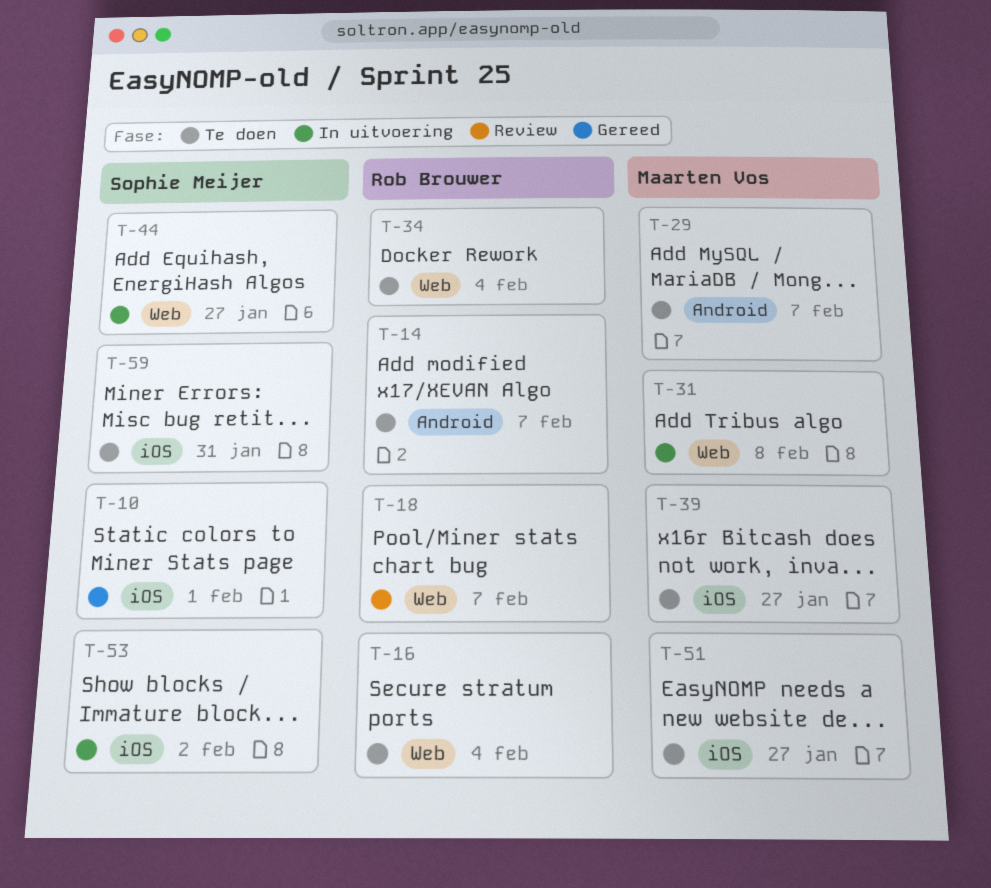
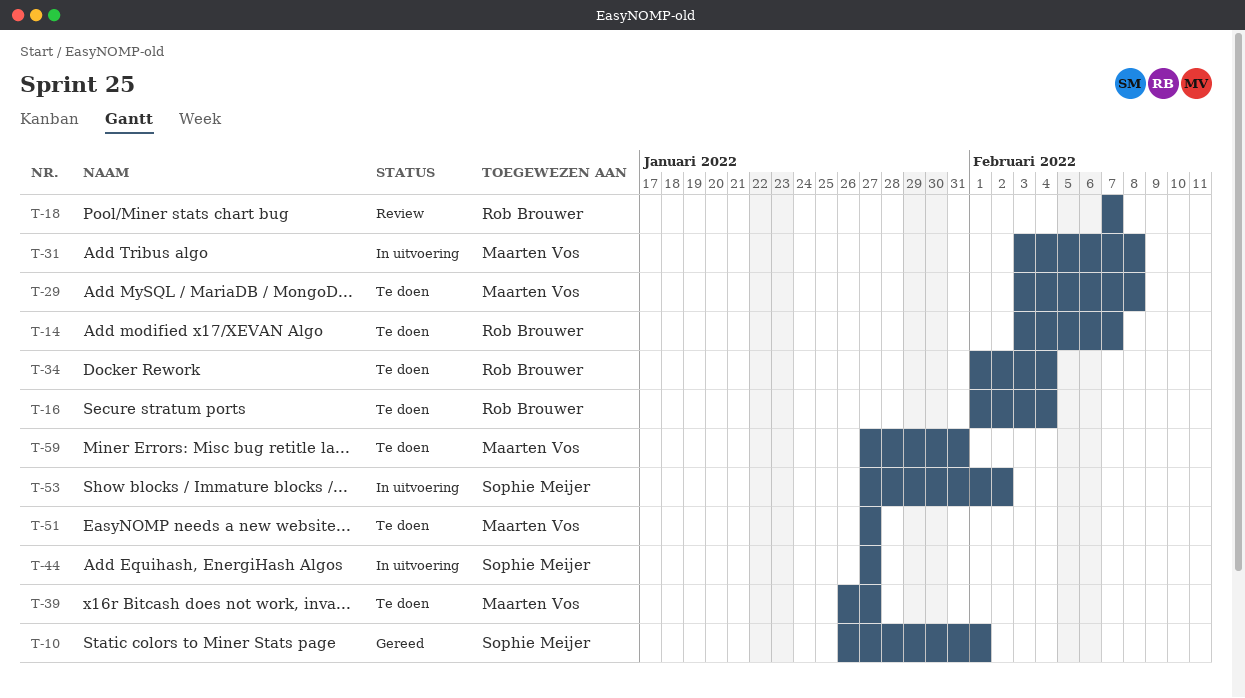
T-29, due: Feb 7 -> Feb 8
T-59, owner: Sophie Meijer -> Maarten Vos

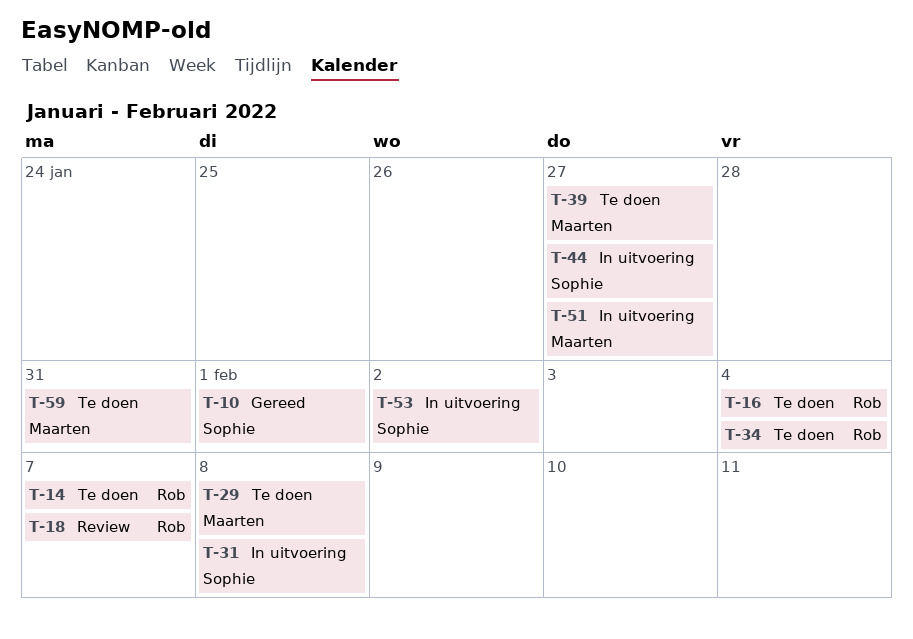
T-31, owner: Maarten Vos -> Sophie Meijer
T-51, status: Te doen -> In uitvoering

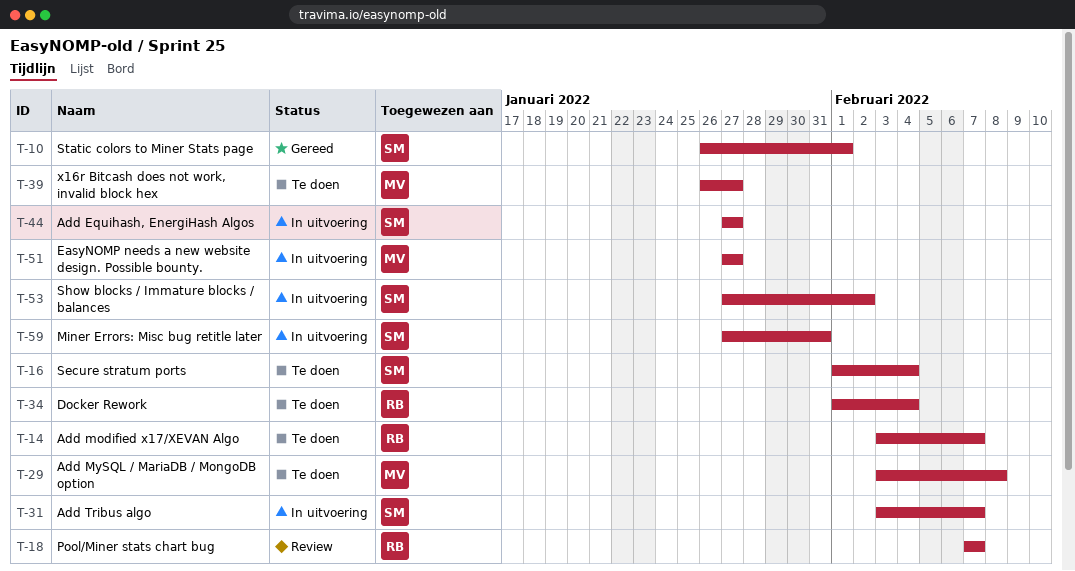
T-16, owner: Rob -> Sophie
T-31, due: Feb 8 -> Feb 7
T-59, status: Te doen -> In uitvoering
T-59, owner: Maarten -> Sophie

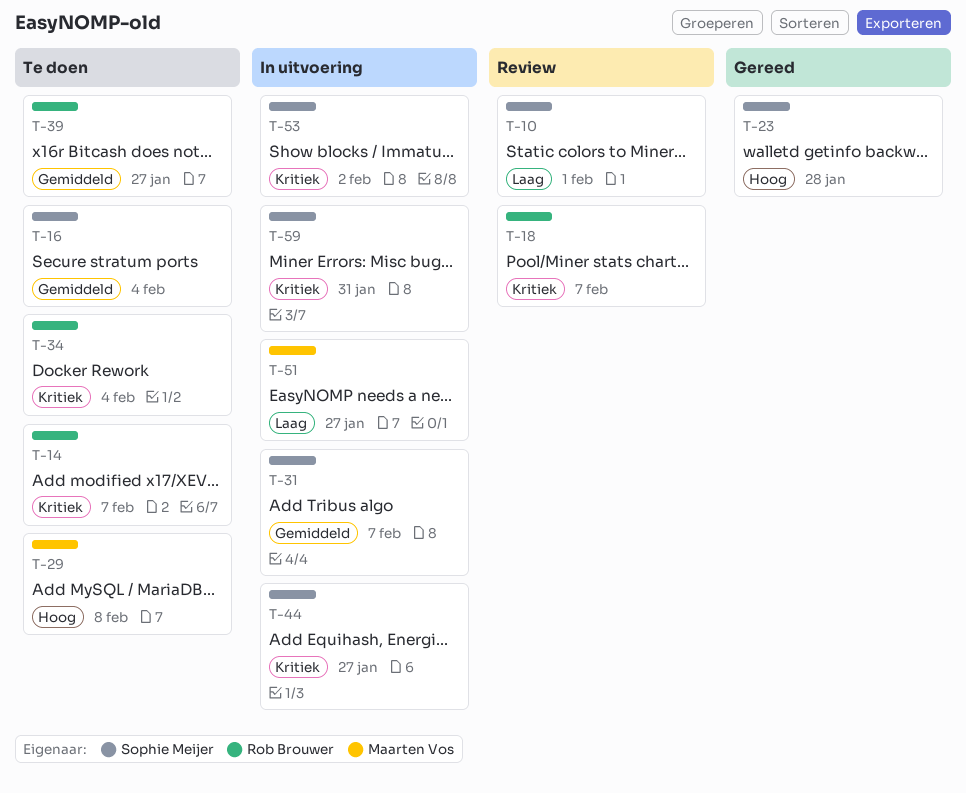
T-10, status: Gereed -> Review
T-23: none -> present
T-39, owner: Maarten Vos -> Rob Brouwer

